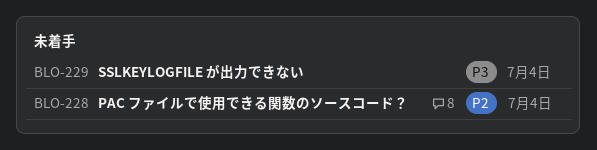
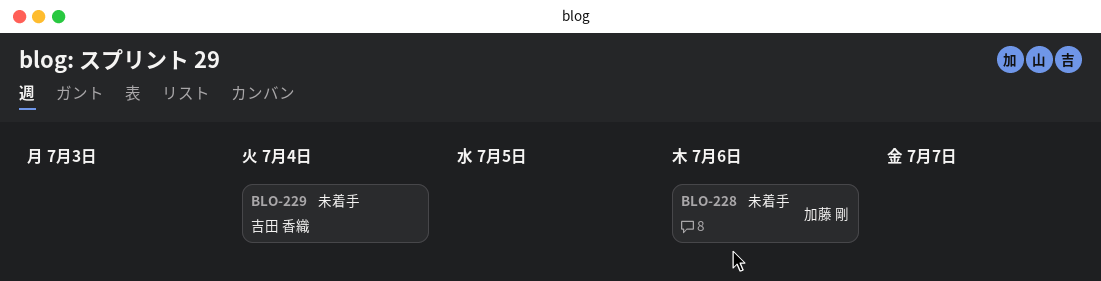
BLO-228, due: Jul 4 -> Jul 6

